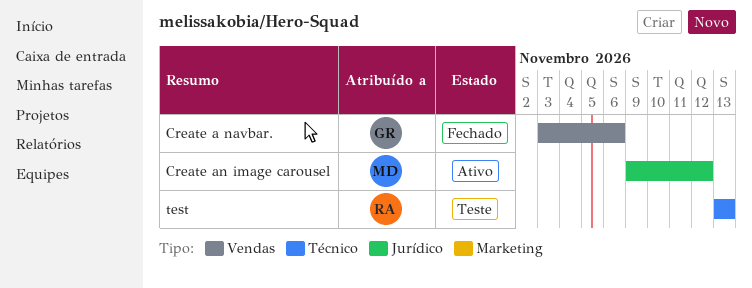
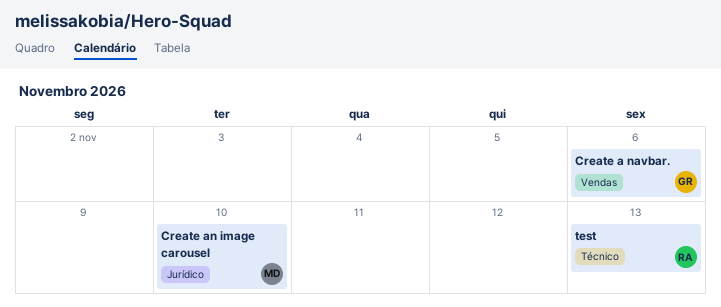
Create an image carousel, due: Nov 12 -> Nov 10

